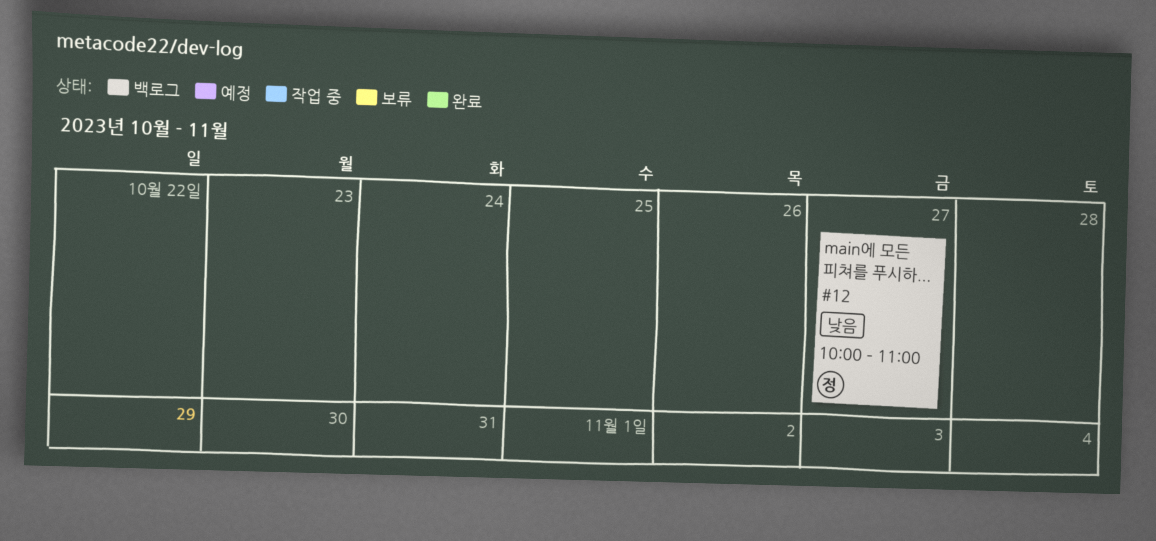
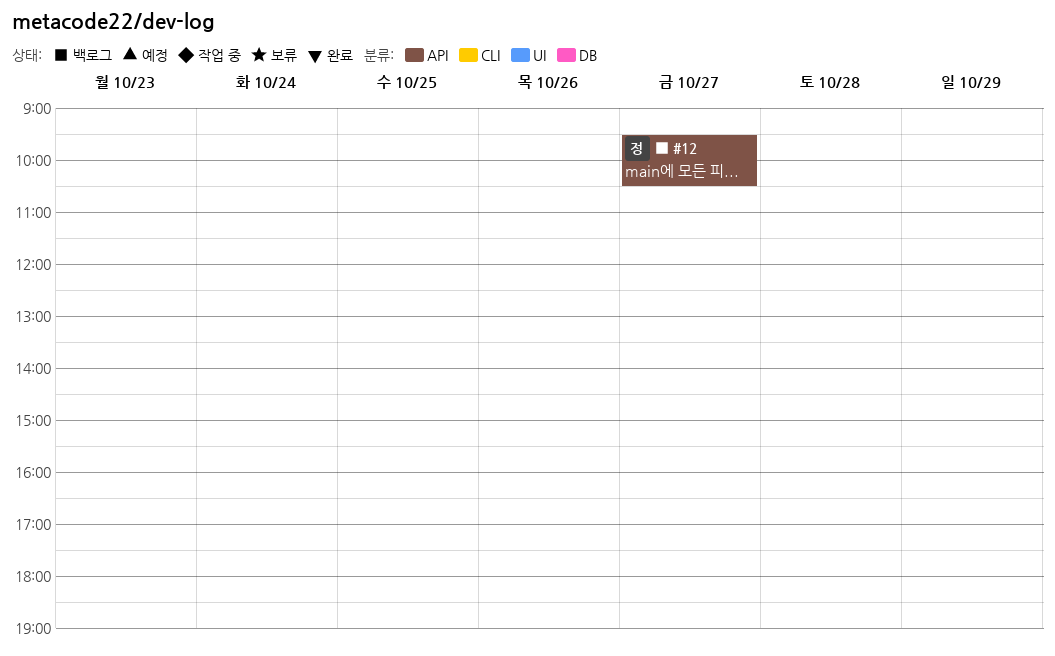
#12, begins: 10:00 -> 09:30
#12, ends: 11:00 -> 10:30

